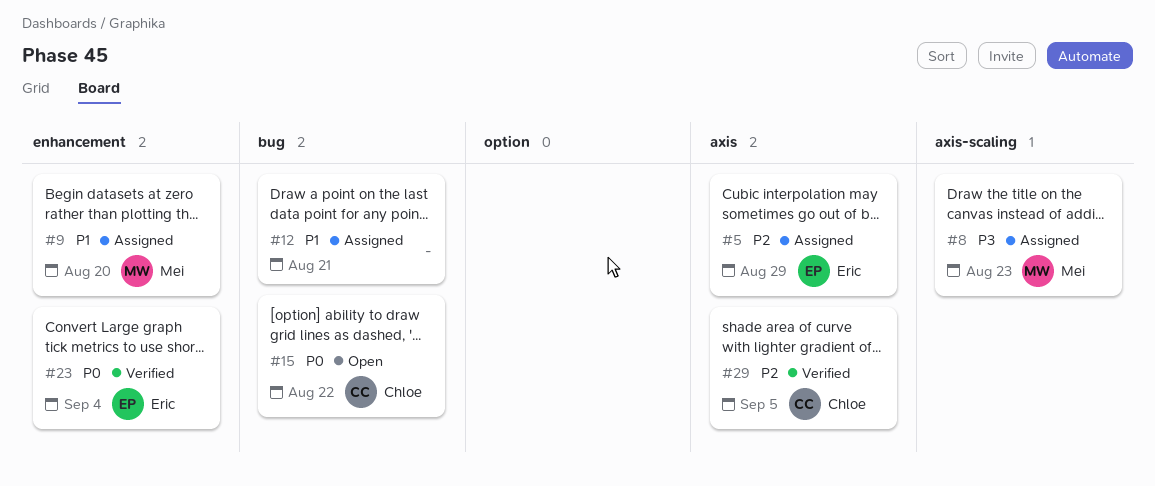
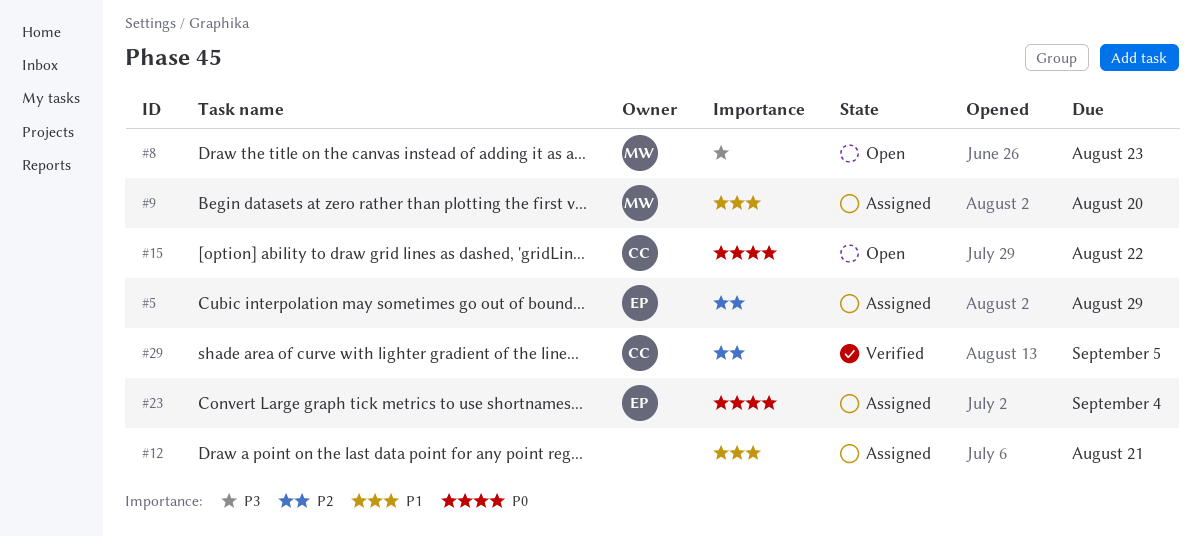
#8, status: Assigned -> Open
#23, status: Verified -> Assigned

